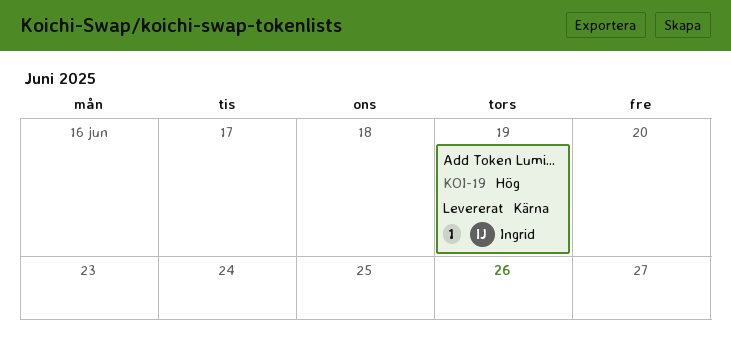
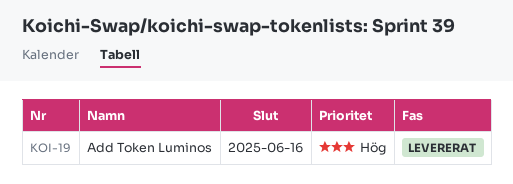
KOI-19, due: Jun 19 -> Jun 16

